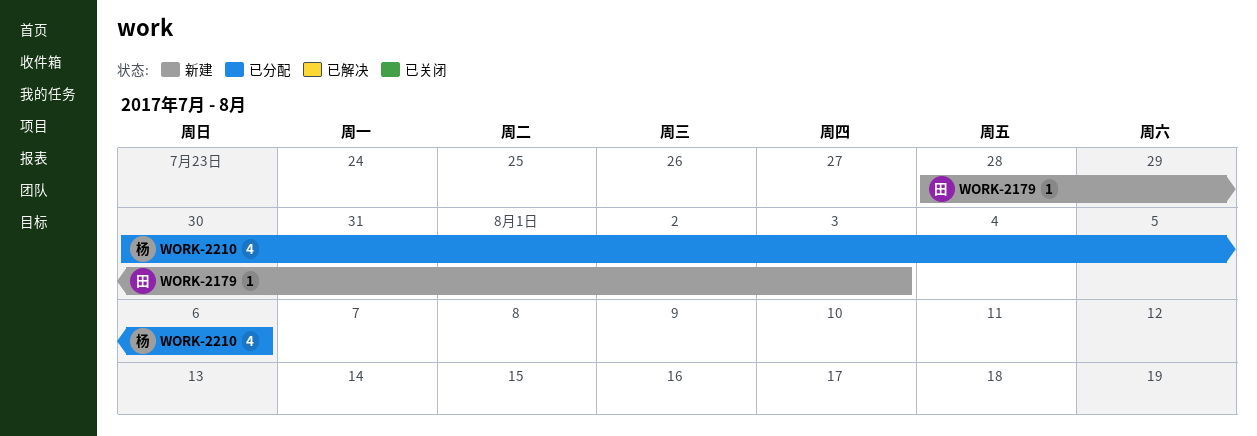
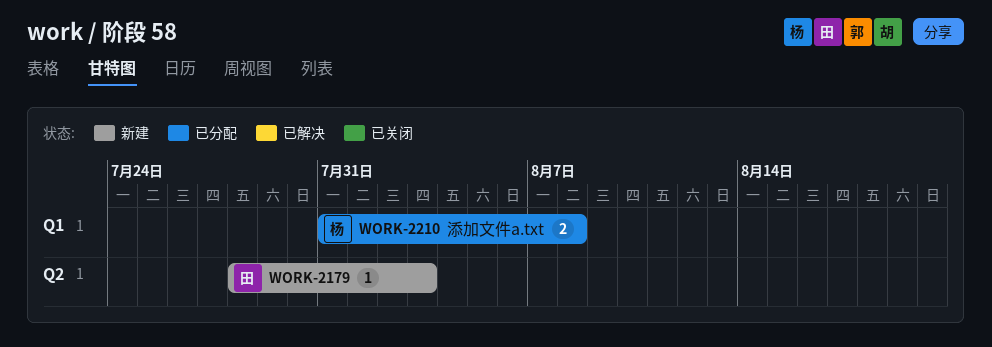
WORK-2210, estimate: 4 -> 2
WORK-2210, start: Jul 30 -> Jul 31
WORK-2210, due: Aug 6 -> Aug 8

